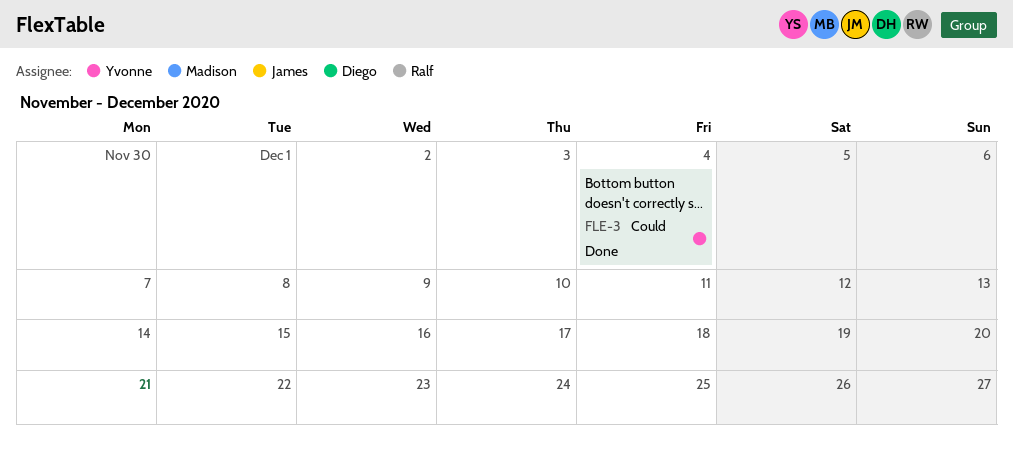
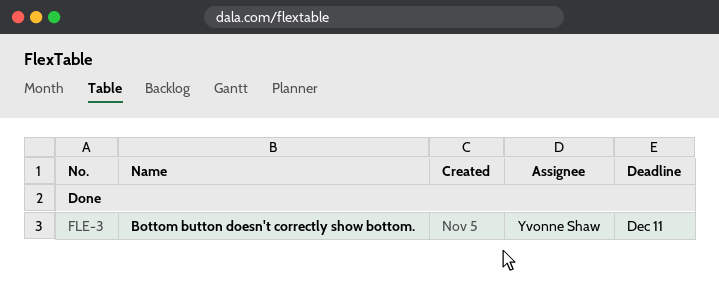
FLE-3, due: Dec 4 -> Dec 11

